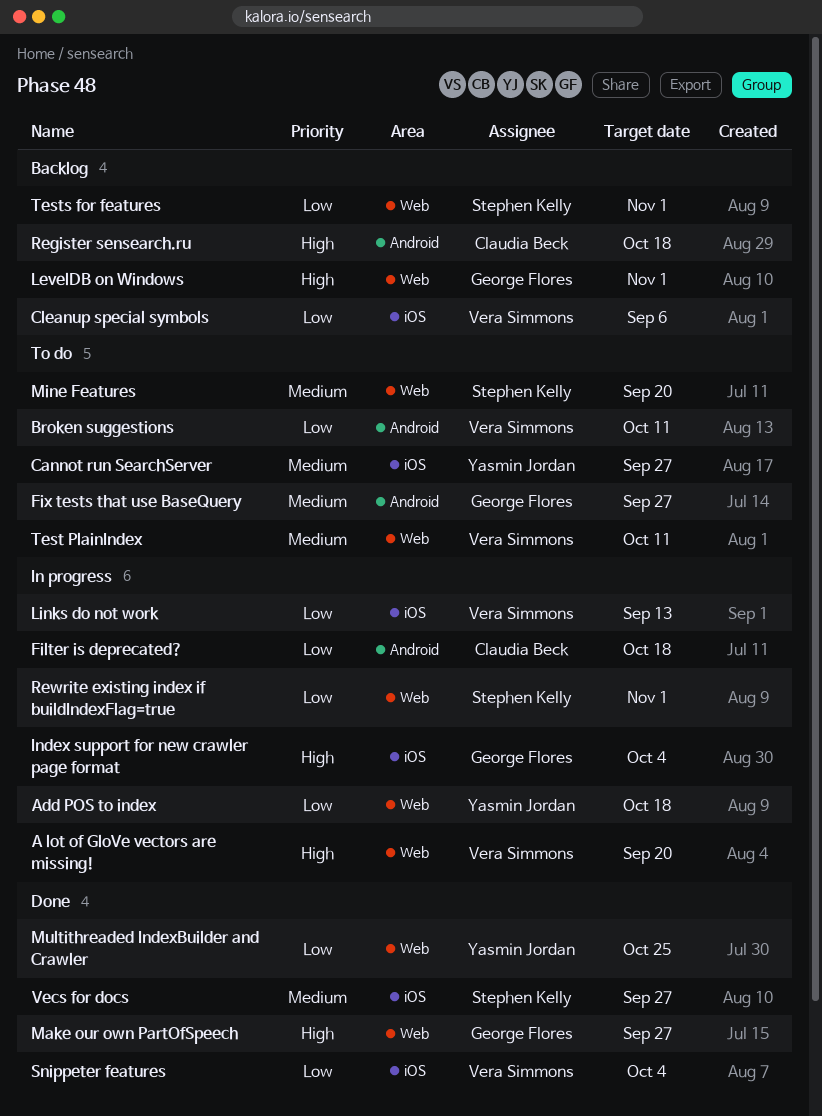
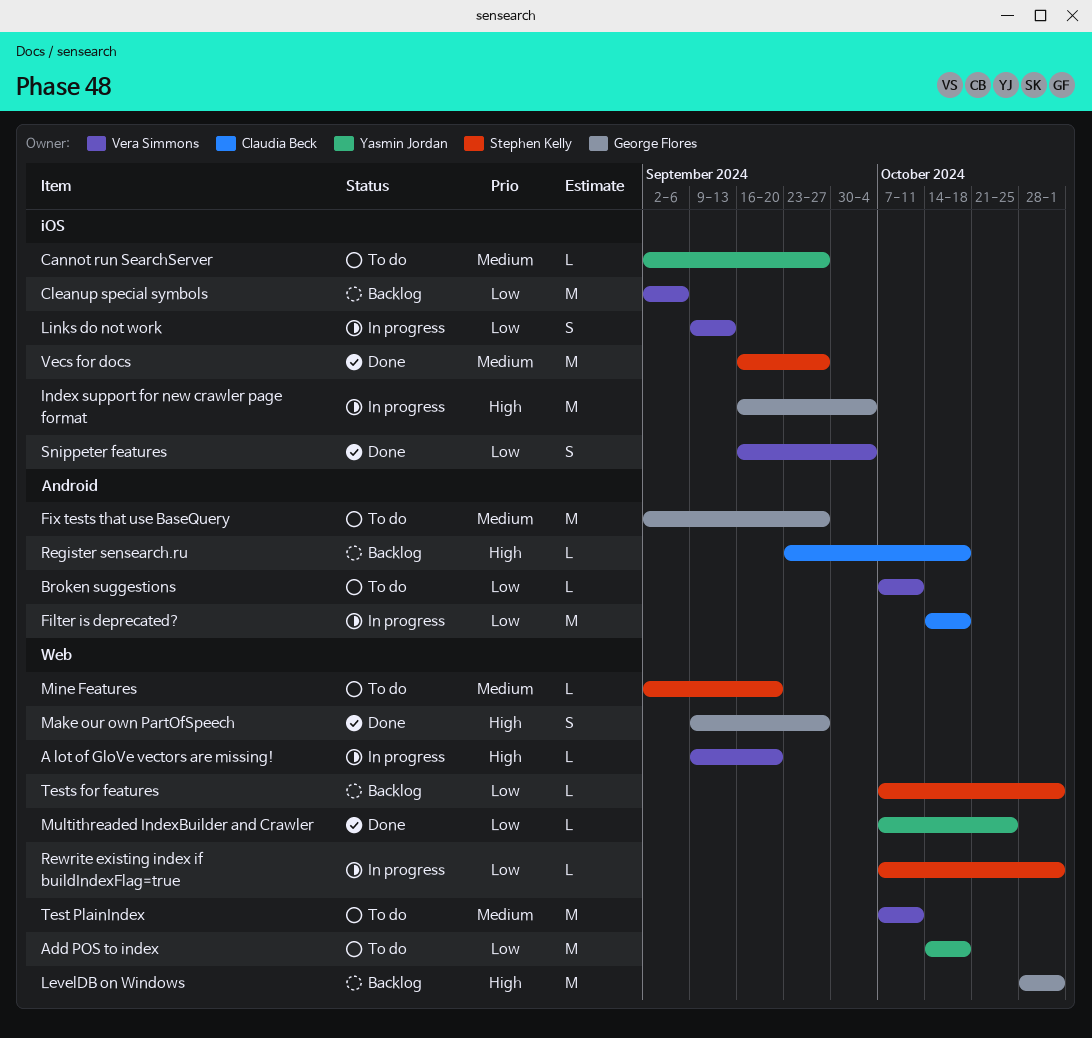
Add POS to index, status: In progress -> To do

